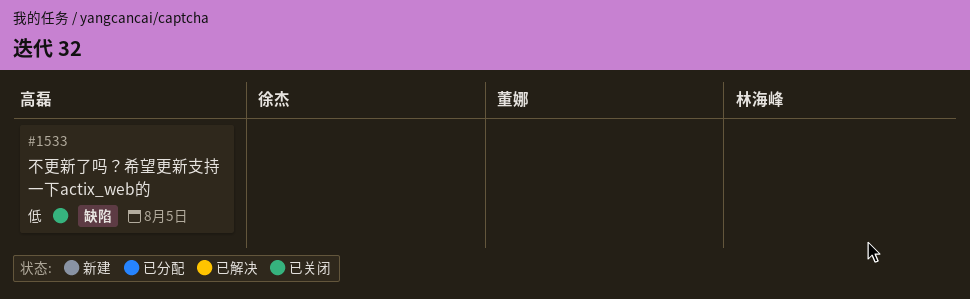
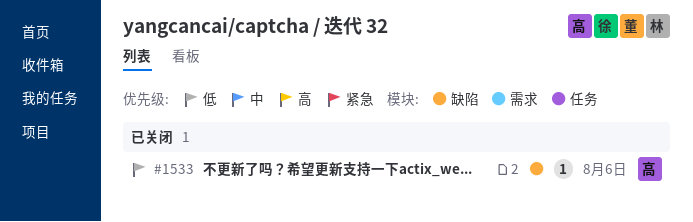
#1533, due: Aug 5 -> Aug 6

